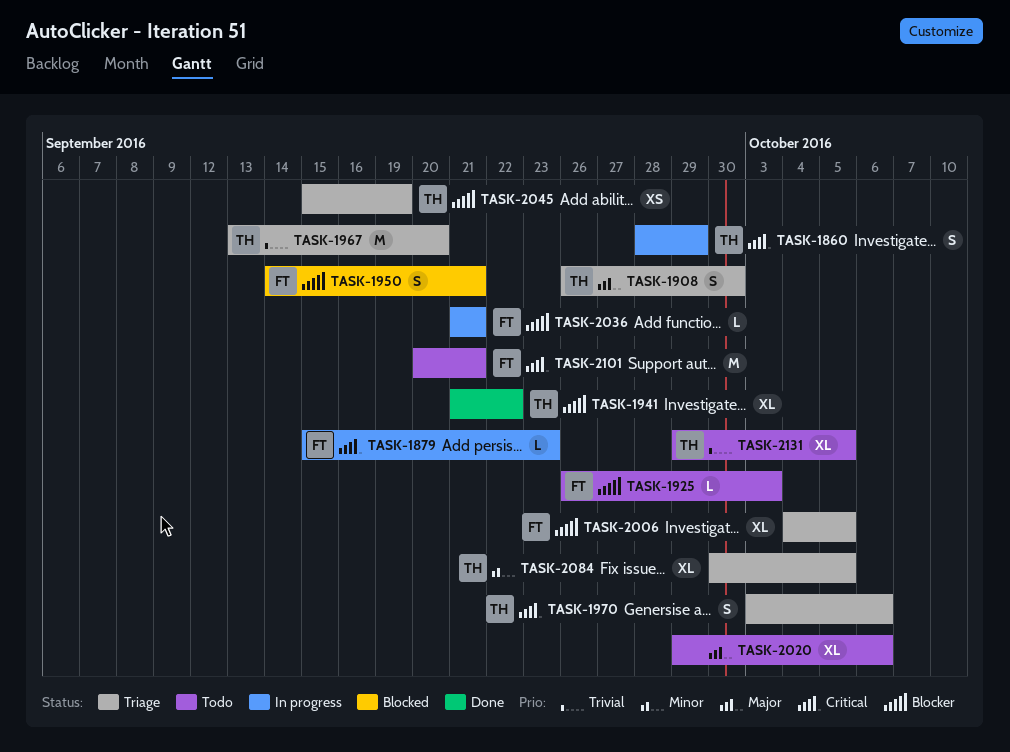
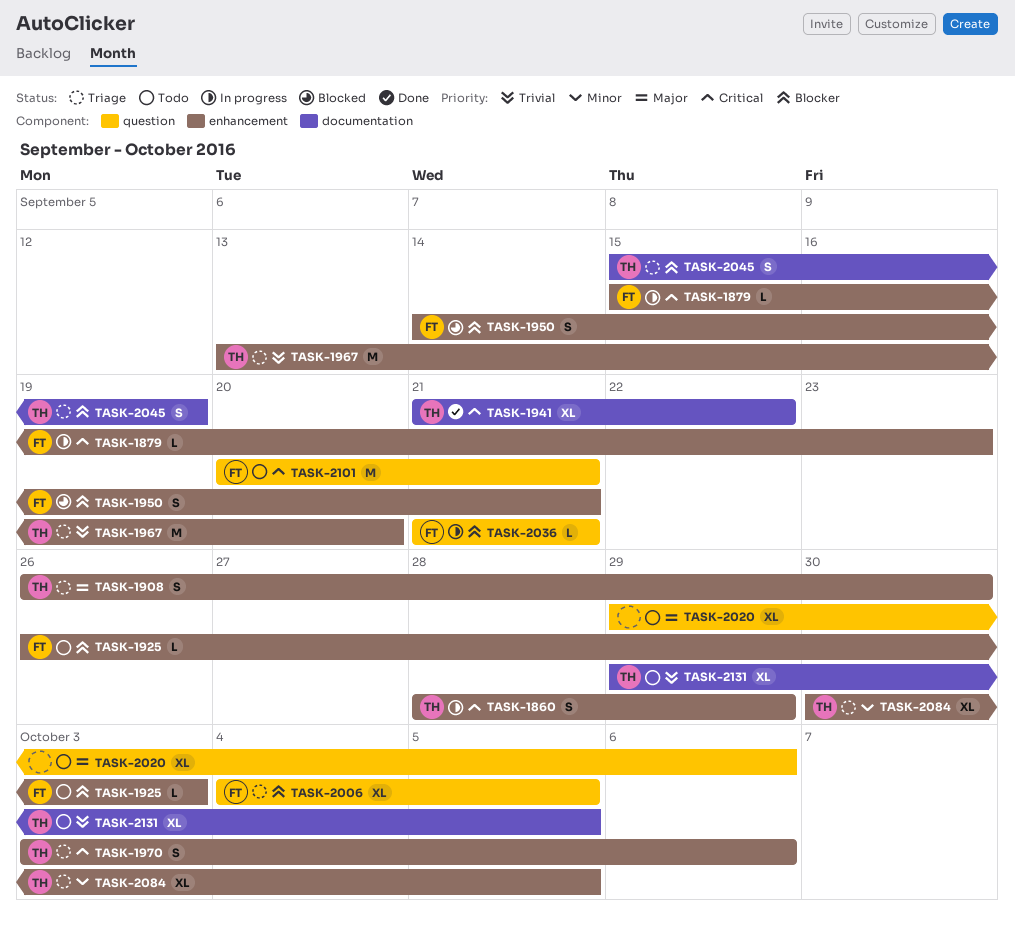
TASK-1941, priority: Blocker -> Critical
TASK-2045, estimate: XS -> S

